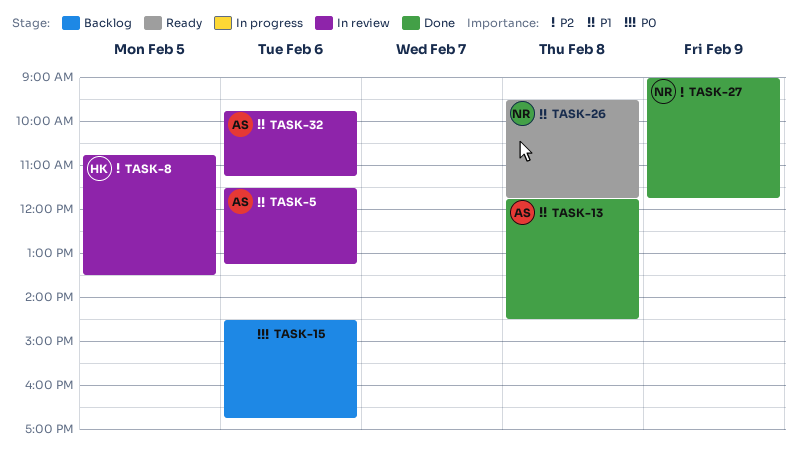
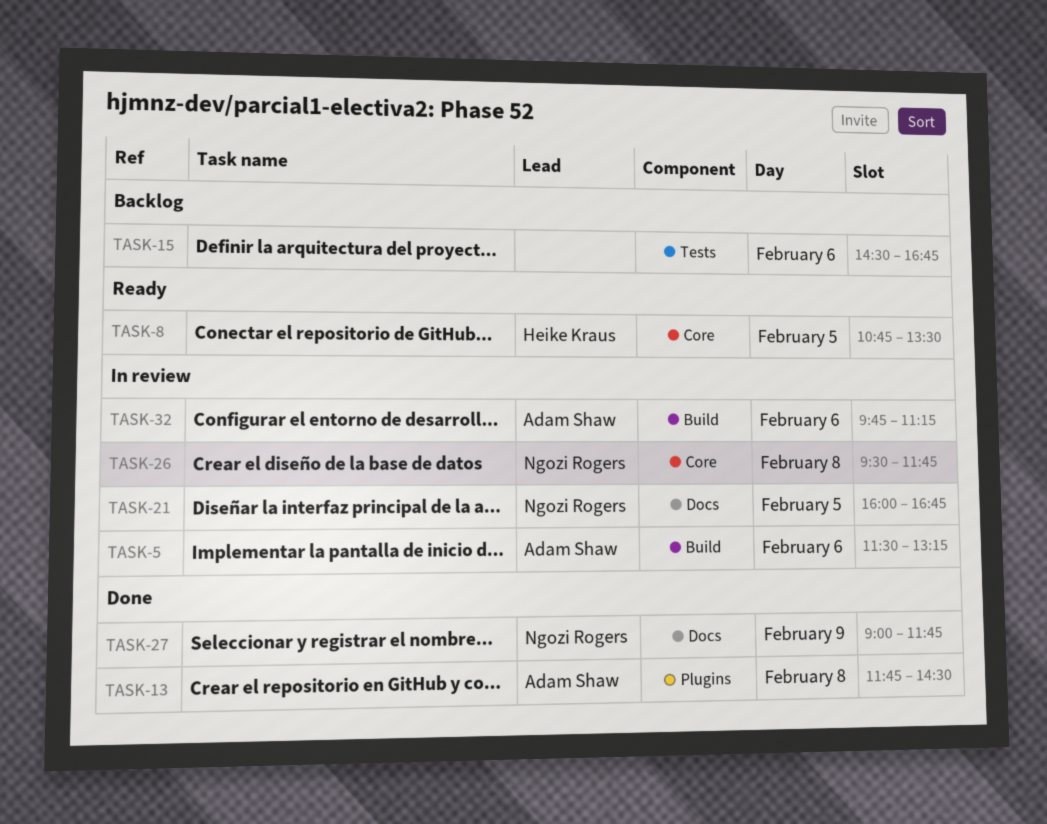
TASK-8, status: In review -> Ready
TASK-21: none -> present
TASK-26, status: Ready -> In review

